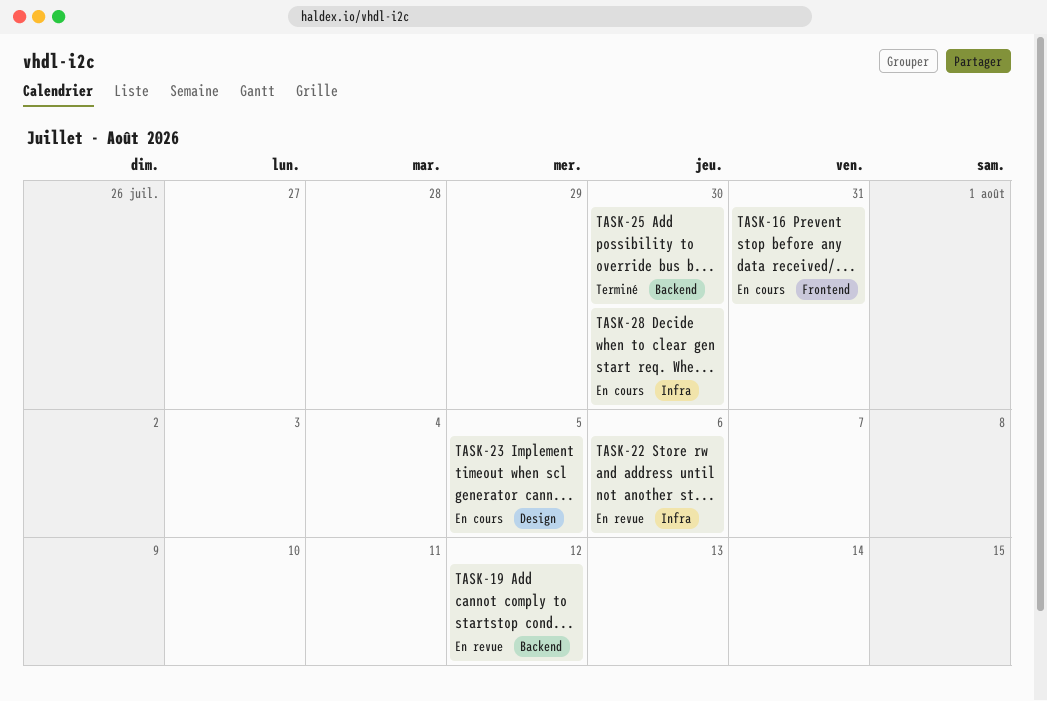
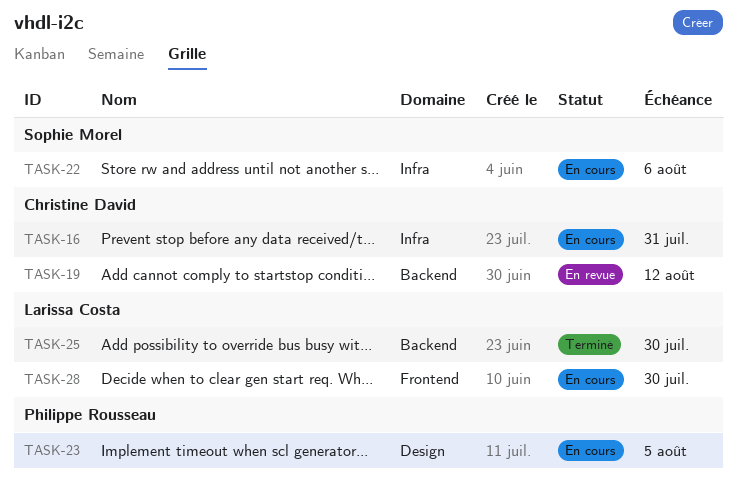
TASK-16, label: Frontend -> Infra
TASK-22, status: En revue -> En cours
TASK-28, label: Infra -> Frontend

